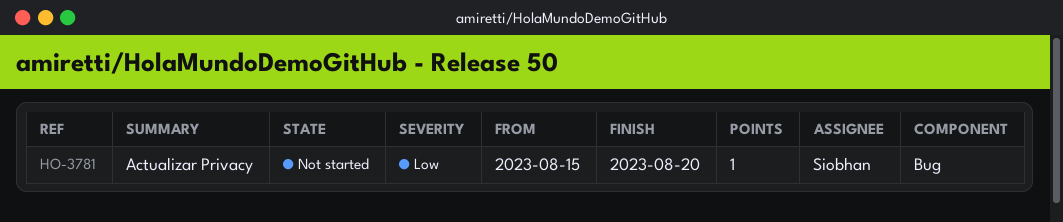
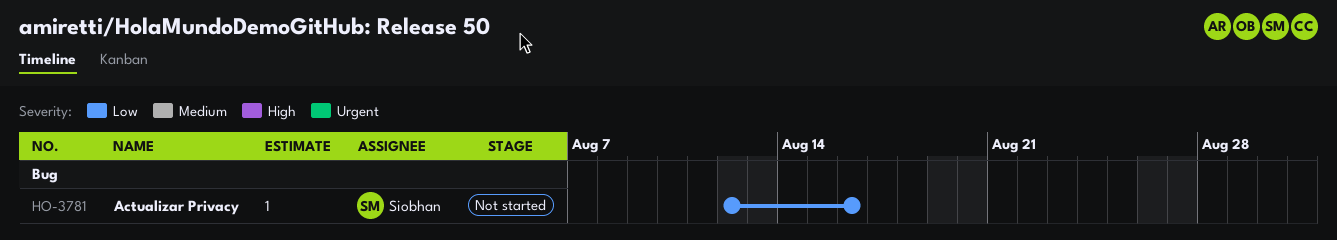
HO-3781, start: Aug 15 -> Aug 12
HO-3781, due: Aug 20 -> Aug 16

